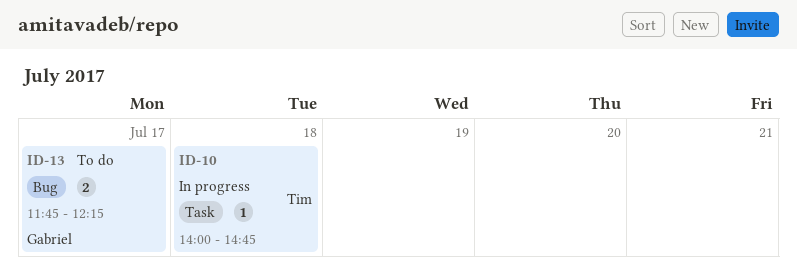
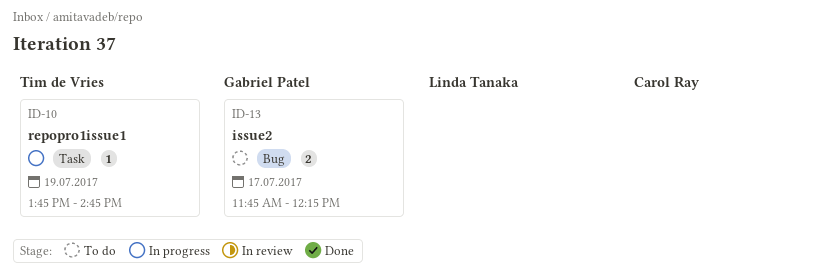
ID-10, day: Jul 18 -> Jul 19
ID-10, begins: 14:00 -> 13:45

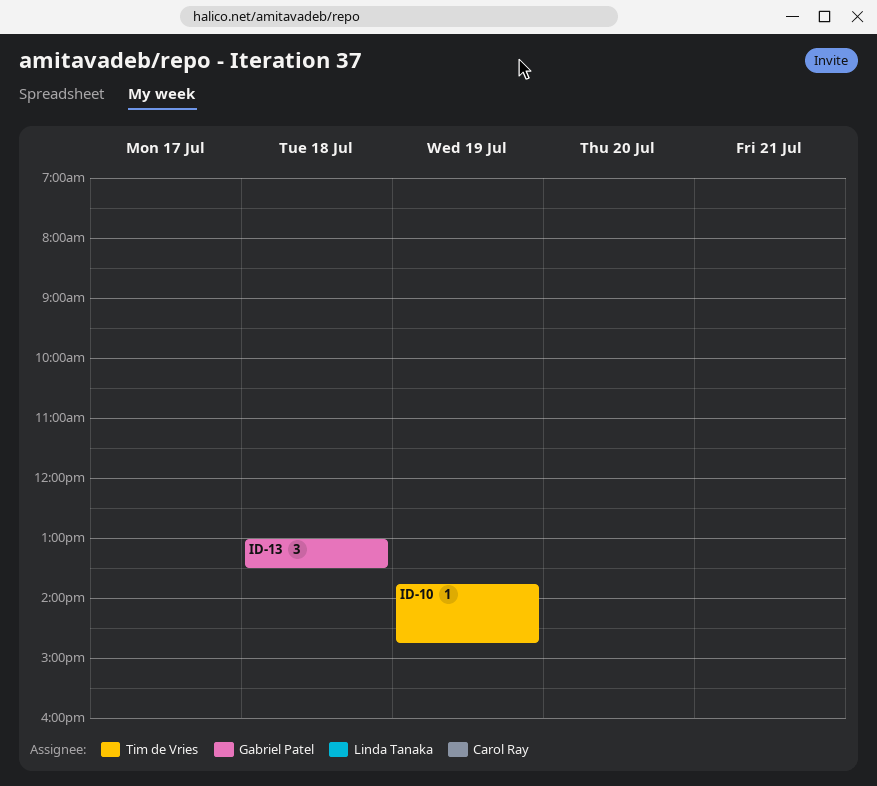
ID-13, estimate: 2 -> 3
ID-13, day: Jul 17 -> Jul 18
ID-13, begins: 11:45 -> 13:00
ID-13, ends: 12:15 -> 13:30

